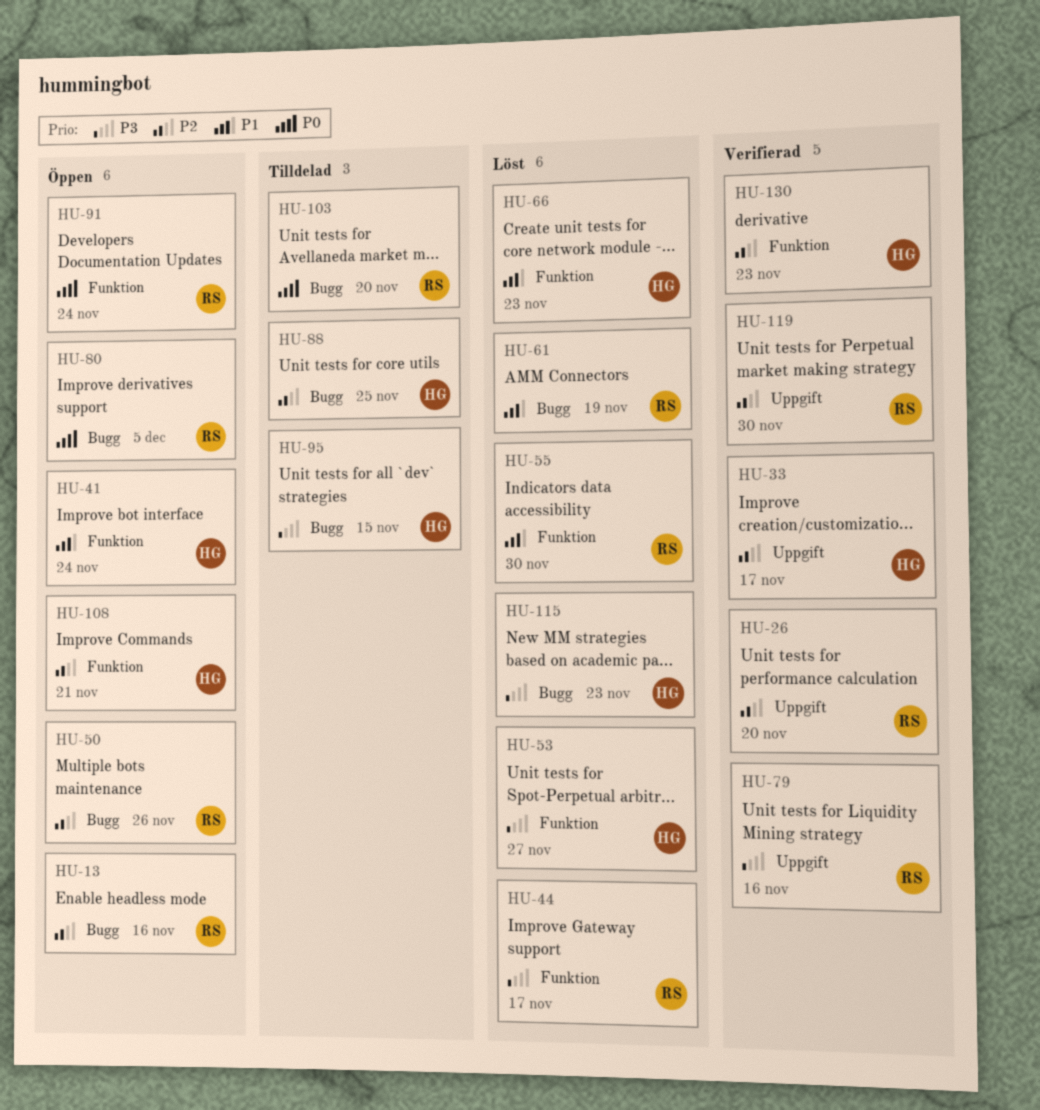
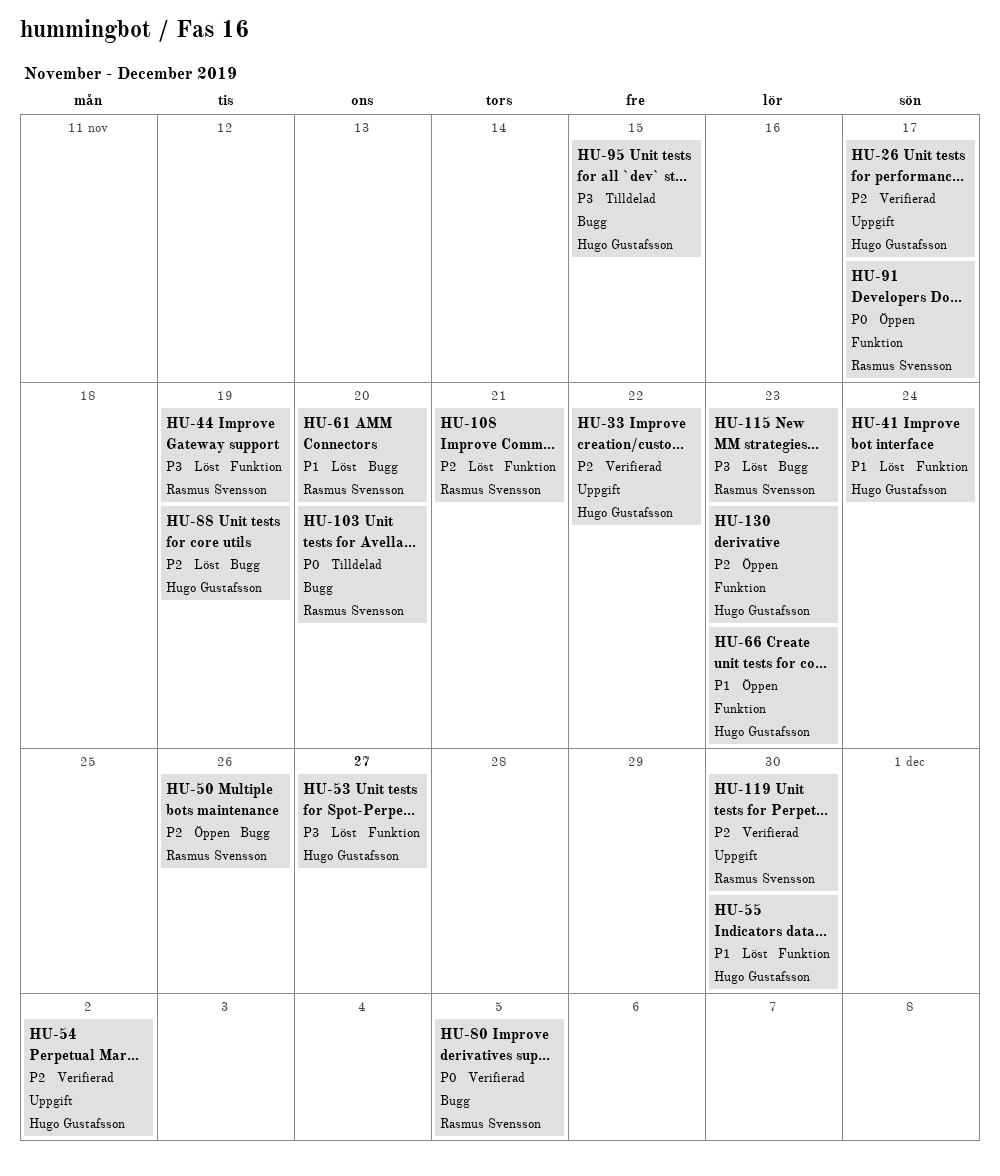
HU-13: present -> none
HU-26, owner: Rasmus Svensson -> Hugo Gustafsson
HU-26, due: Nov 20 -> Nov 17
HU-33, due: Nov 17 -> Nov 22
HU-41, status: Öppen -> Löst
HU-44, due: Nov 17 -> Nov 19
HU-54: none -> present
HU-55, owner: Rasmus Svensson -> Hugo Gustafsson
HU-61, due: Nov 19 -> Nov 20
HU-66, status: Löst -> Öppen
HU-79: present -> none
HU-80, status: Öppen -> Verifierad
HU-88, status: Tilldelad -> Löst
HU-88, due: Nov 25 -> Nov 19
HU-91, due: Nov 24 -> Nov 17
HU-108, status: Öppen -> Löst
HU-108, owner: Hugo Gustafsson -> Rasmus Svensson
HU-115, owner: Hugo Gustafsson -> Rasmus Svensson
HU-130, status: Verifierad -> Öppen

